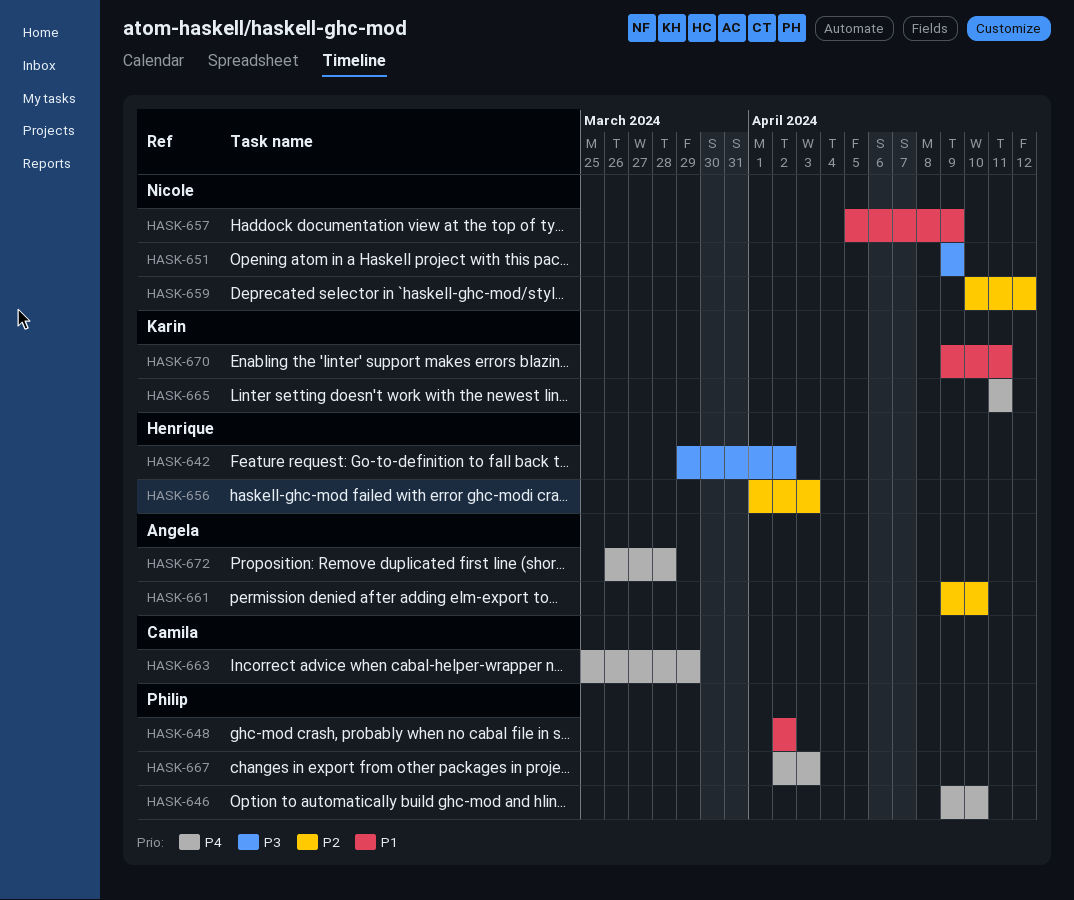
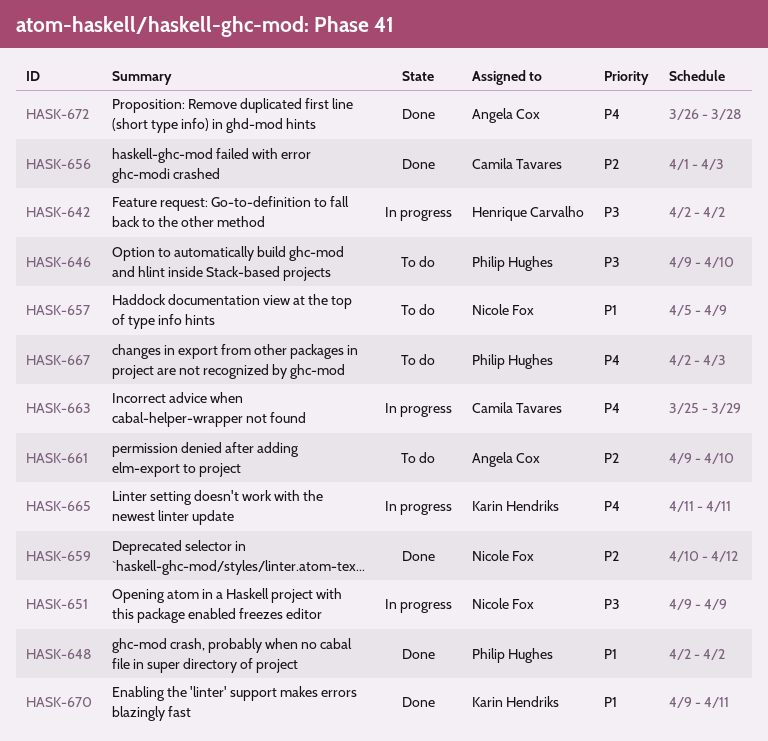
HASK-642, start: Mar 29 -> Apr 2
HASK-646, priority: P4 -> P3
HASK-656, owner: Henrique Carvalho -> Camila Tavares

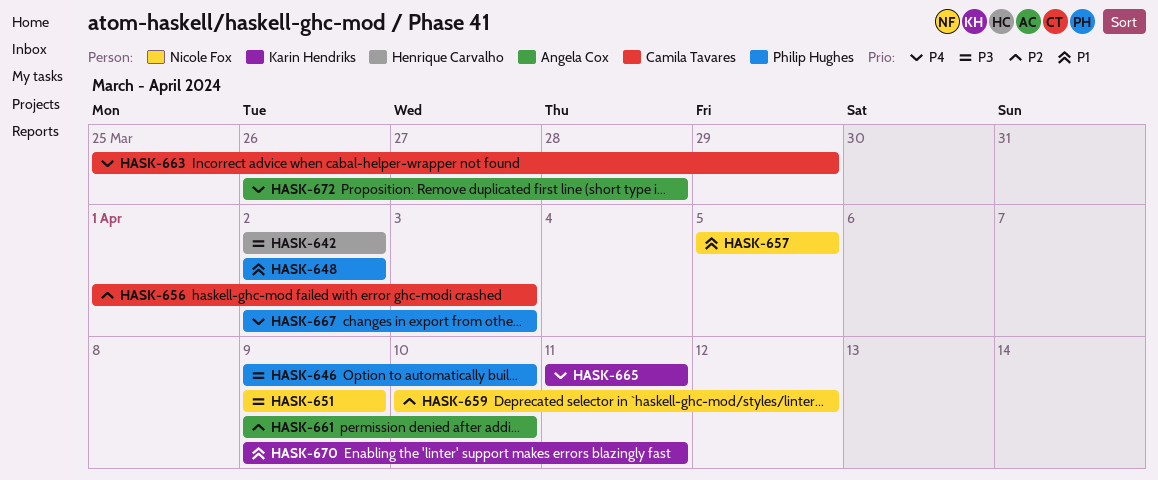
HASK-657, due: Apr 9 -> Apr 5

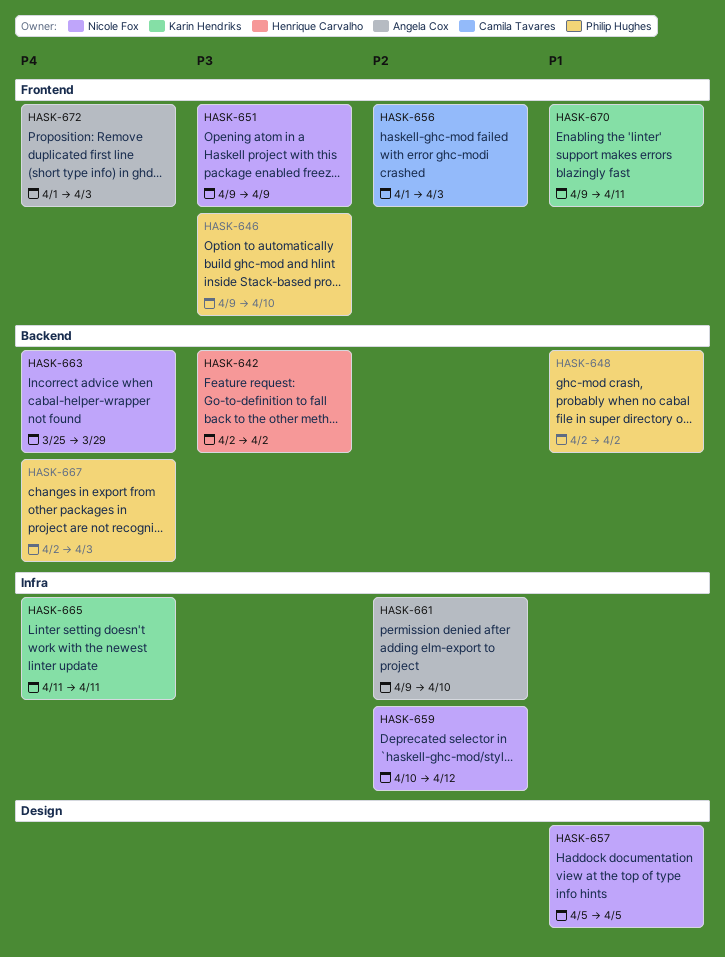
HASK-663, owner: Camila Tavares -> Nicole Fox
HASK-672, start: Mar 26 -> Apr 1
HASK-672, due: Mar 28 -> Apr 3

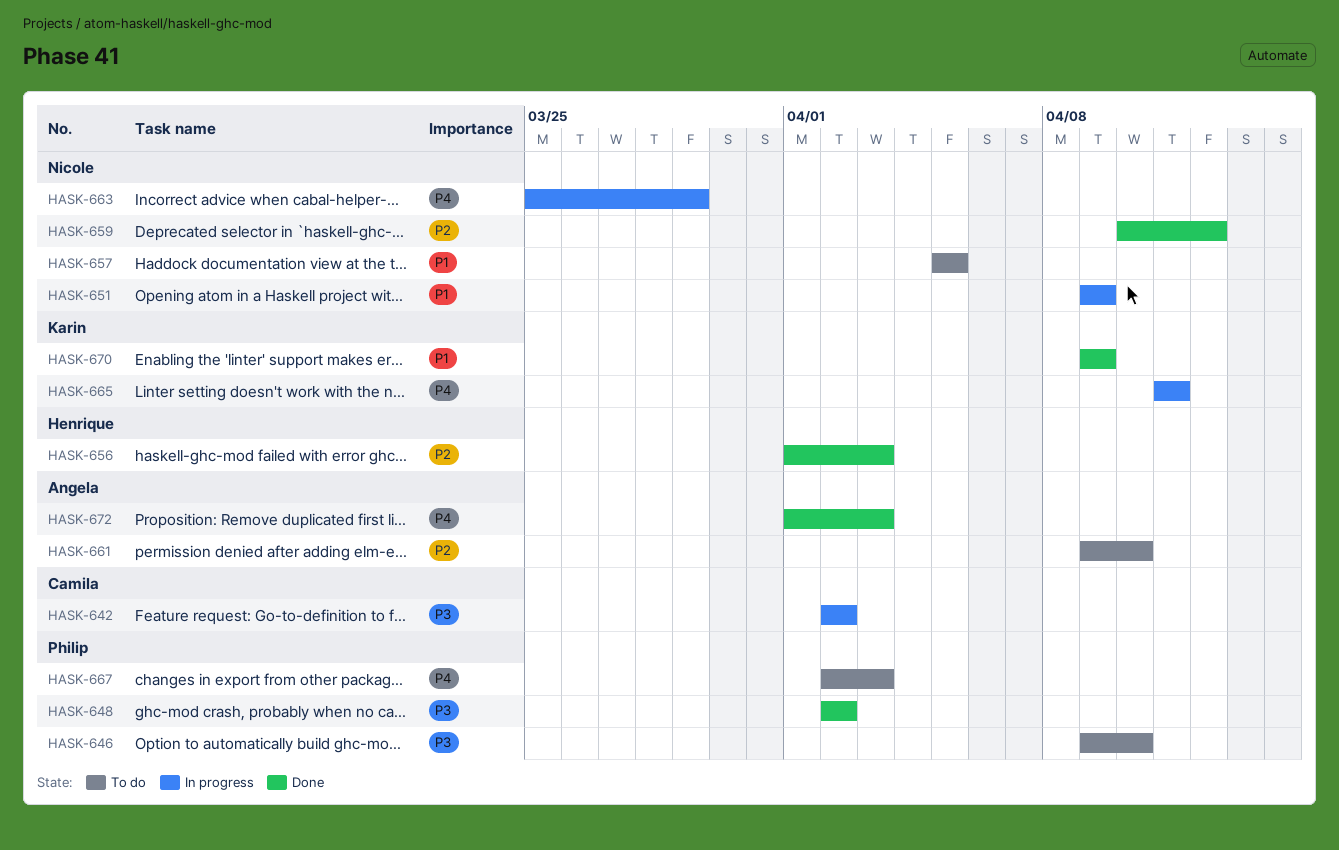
HASK-642, owner: Henrique Carvalho -> Camila Tavares
HASK-648, priority: P1 -> P3
HASK-651, priority: P3 -> P1
HASK-656, owner: Camila Tavares -> Henrique Carvalho
HASK-670, due: Apr 11 -> Apr 9

